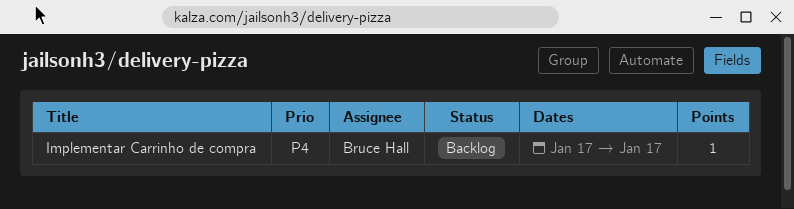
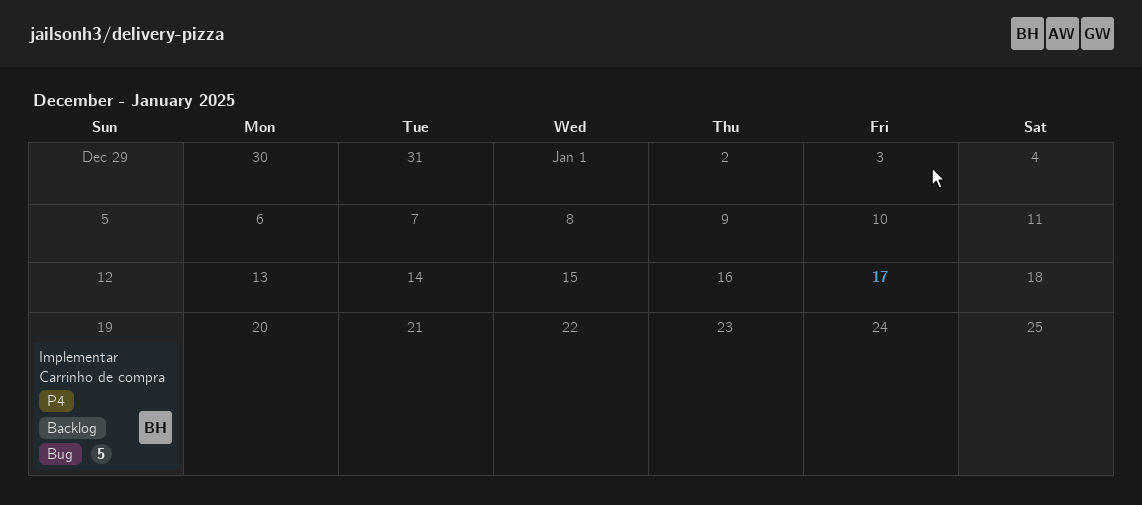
Implementar Carrinho de compra, estimate: 1 -> 5
Implementar Carrinho de compra, due: Jan 17 -> Jan 19

